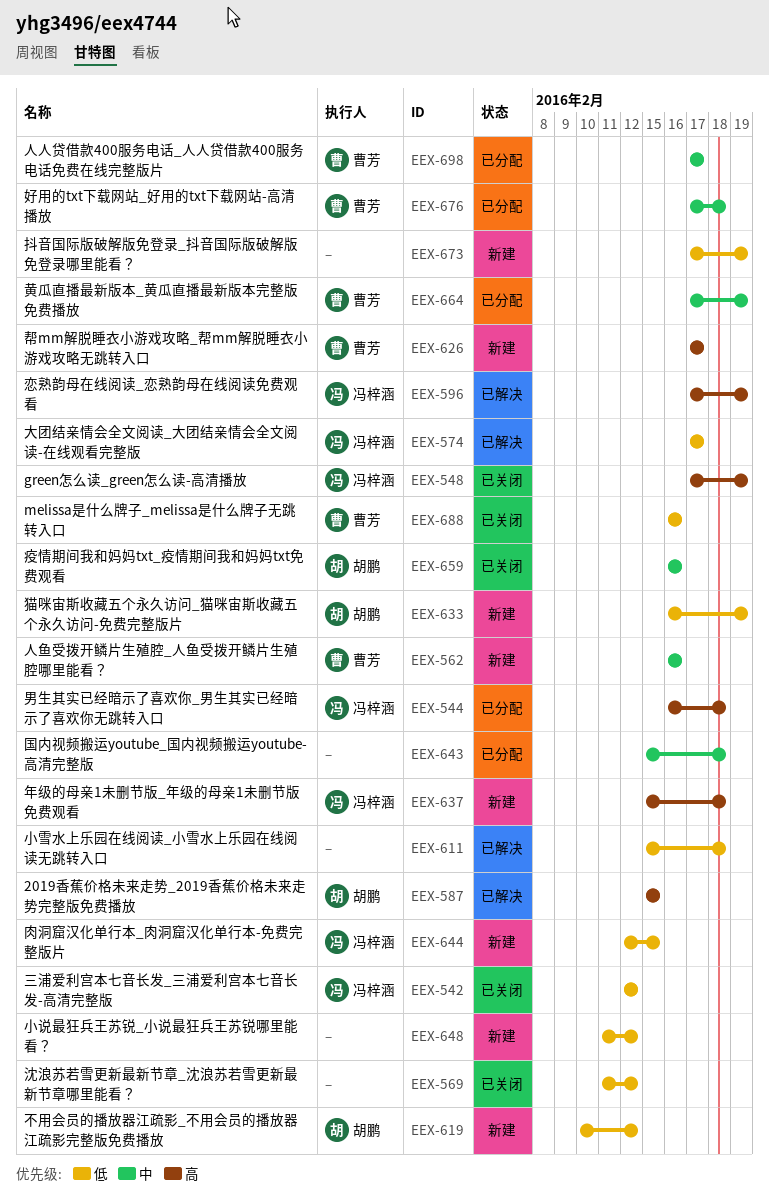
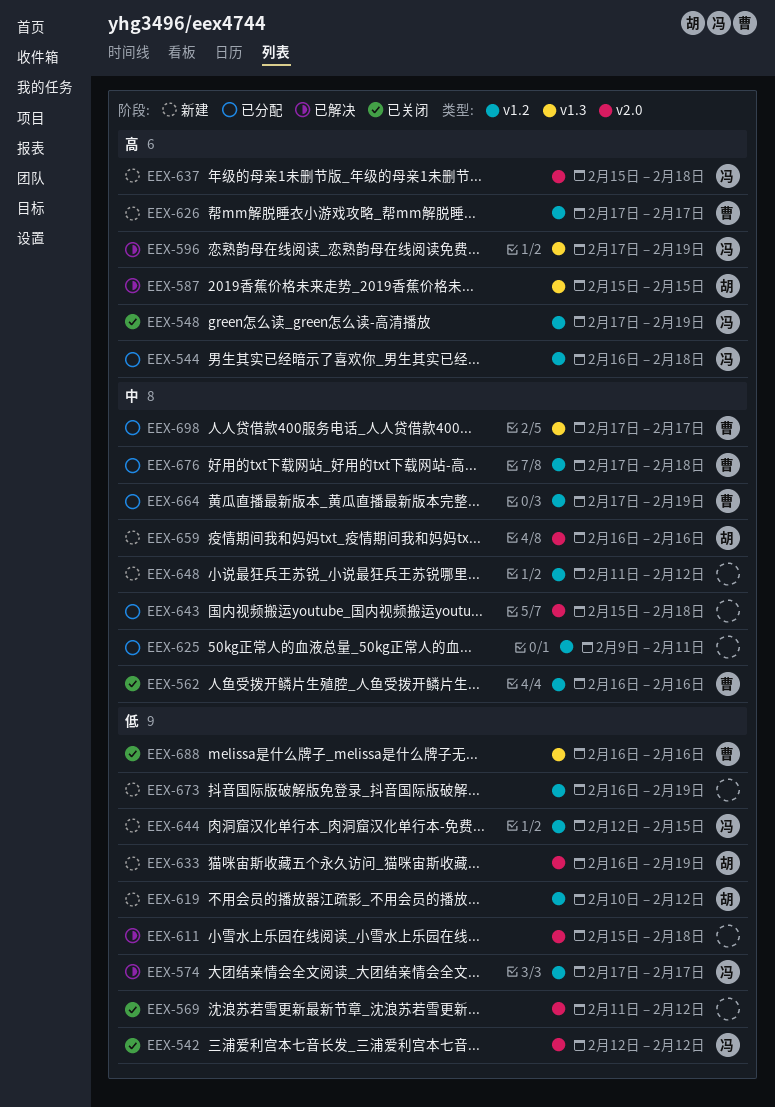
EEX-562, status: 新建 -> 已关闭
EEX-625: none -> present
EEX-648, priority: 低 -> 中
EEX-659, status: 已关闭 -> 新建
EEX-673, start: Feb 17 -> Feb 16

